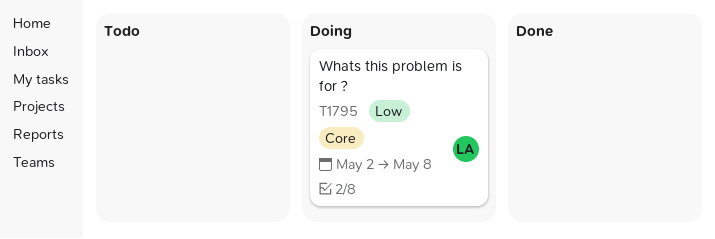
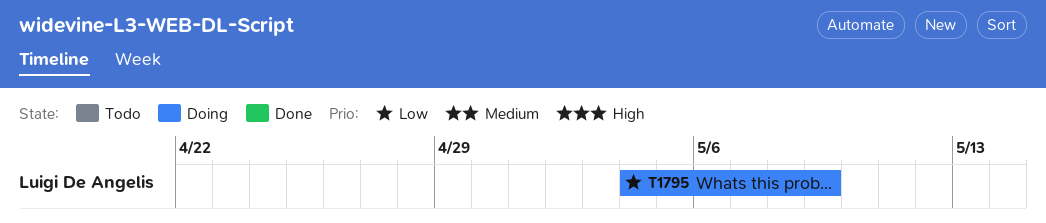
T1795, start: May 2 -> May 4
T1795, due: May 8 -> May 9

